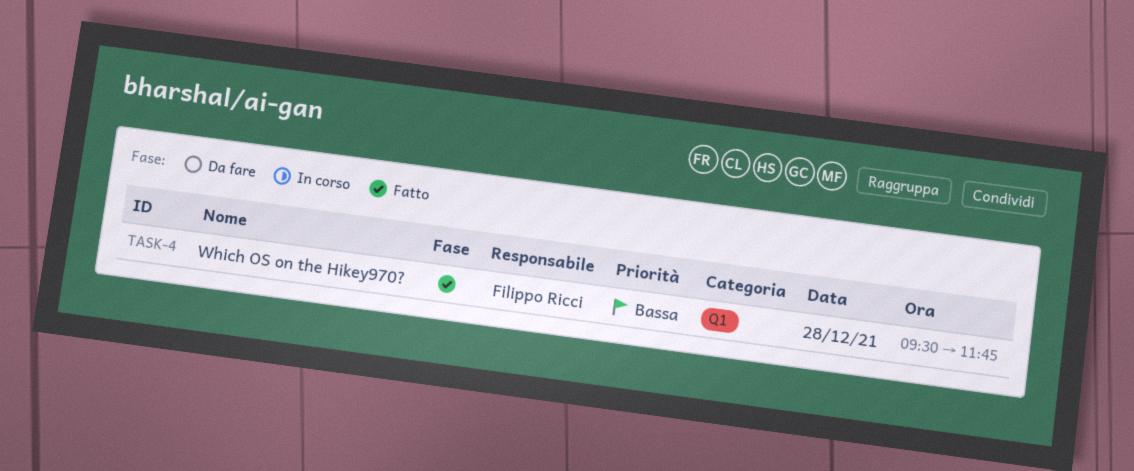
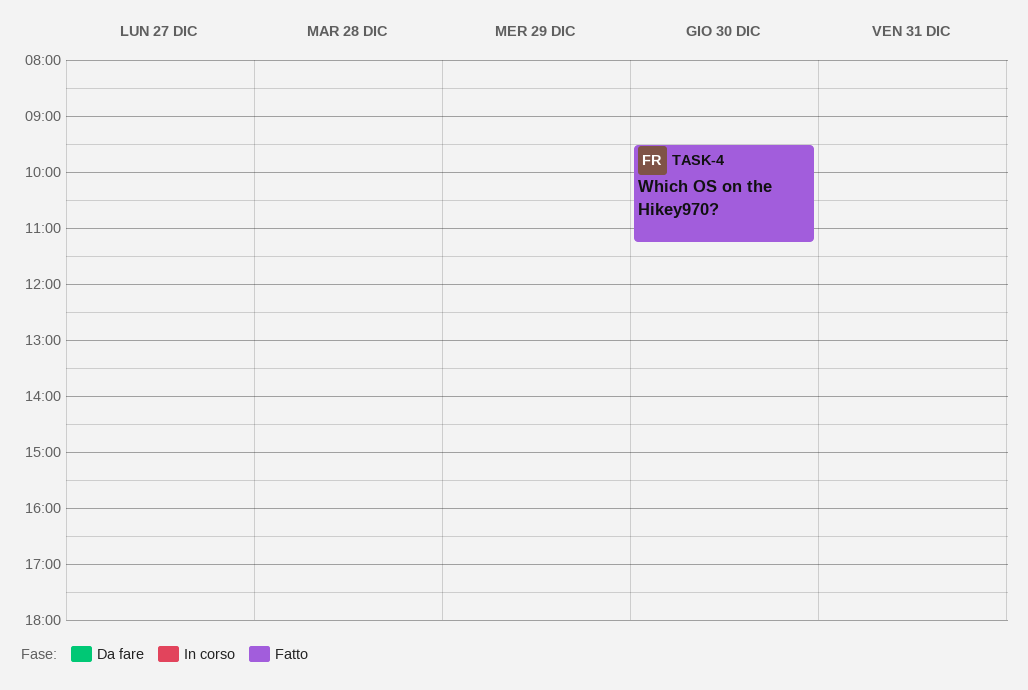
TASK-4, day: Dec 28 -> Dec 30
TASK-4, ends: 11:45 -> 11:15

